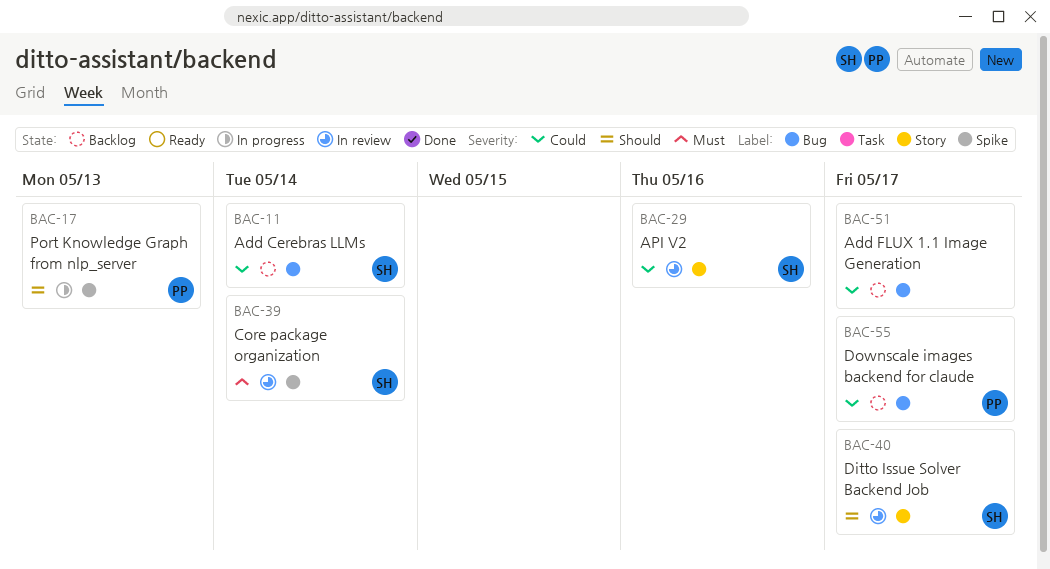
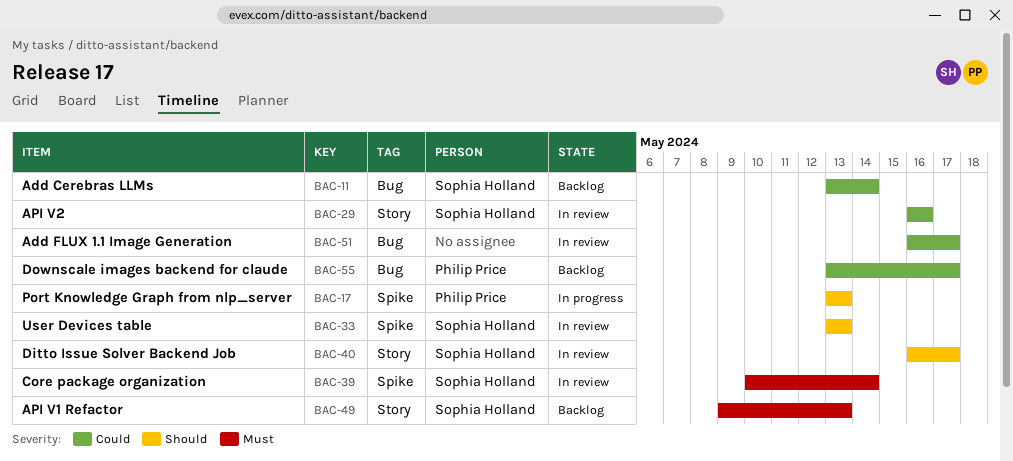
BAC-33: none -> present
BAC-49: none -> present
BAC-51, status: Backlog -> In review

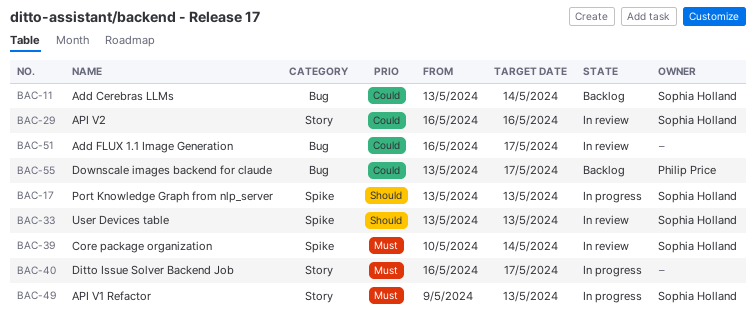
BAC-17, owner: Philip Price -> Sophia Holland
BAC-40, status: In review -> In progress
BAC-40, owner: Sophia Holland -> none
BAC-40, priority: Should -> Must
BAC-49, status: Backlog -> In progress

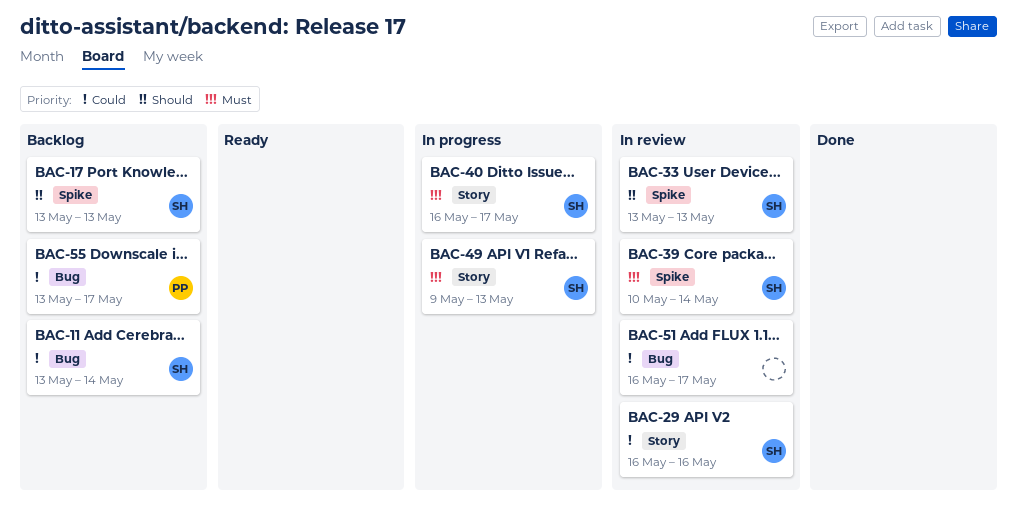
BAC-17, status: In progress -> Backlog
BAC-40, owner: none -> Sophia Holland

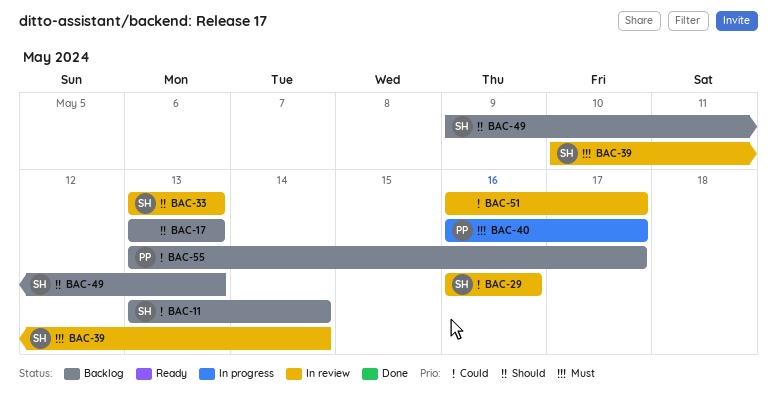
BAC-17, owner: SH -> none
BAC-40, owner: SH -> PP
BAC-49, status: In progress -> Backlog
BAC-49, priority: Must -> Should

